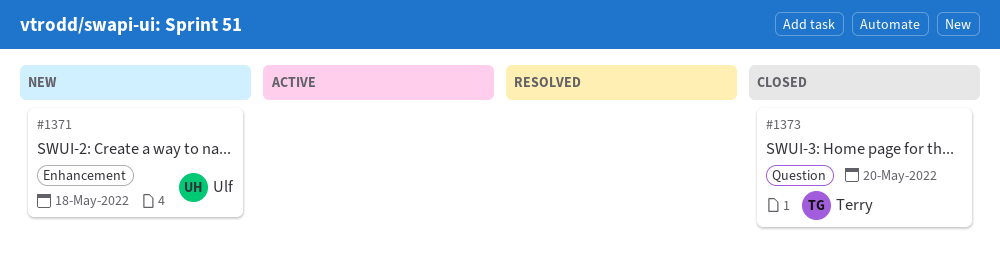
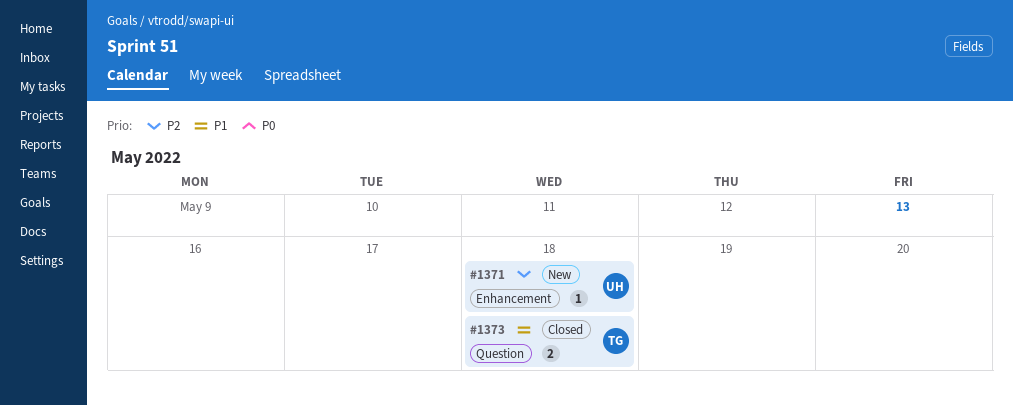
#1373, due: May 20 -> May 18

